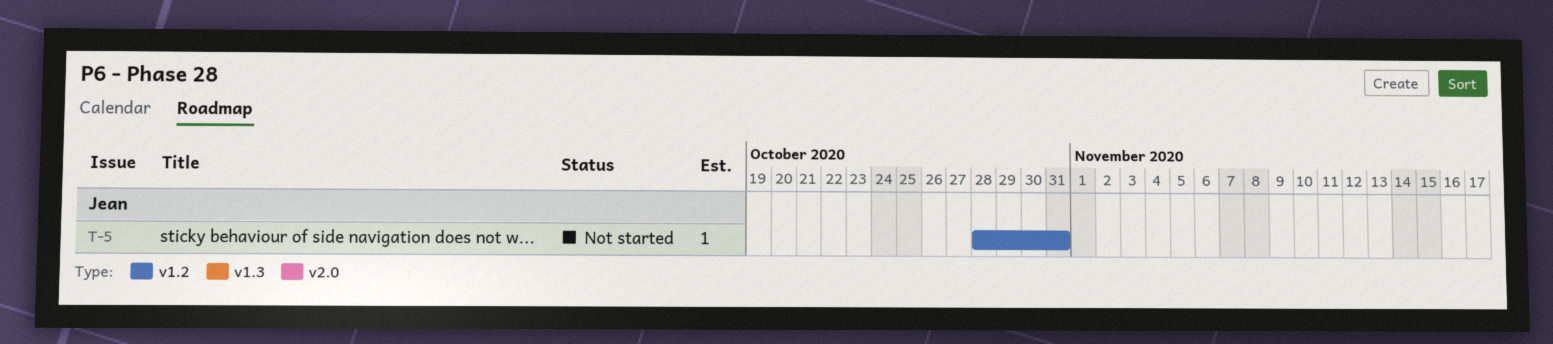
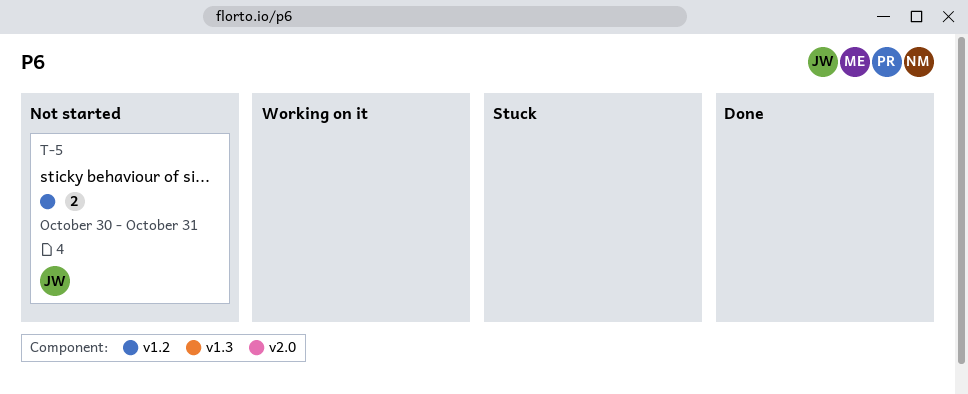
T-5, estimate: 1 -> 2
T-5, start: Oct 28 -> Oct 30

